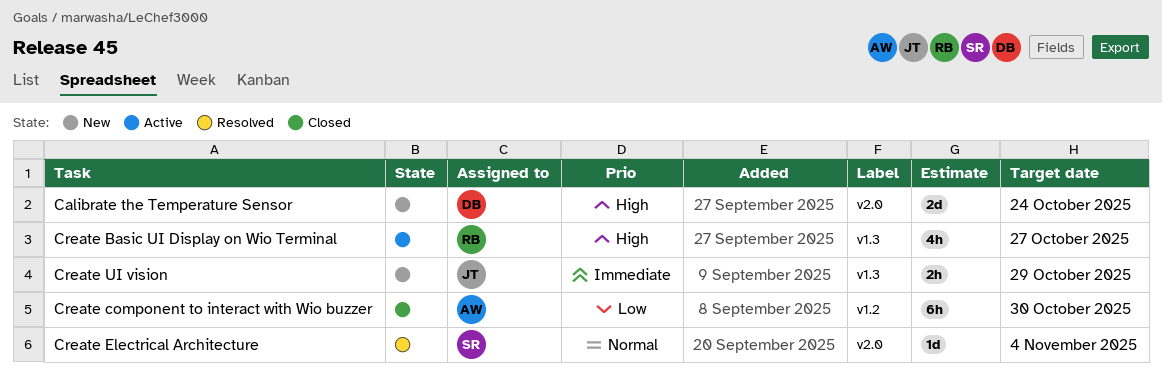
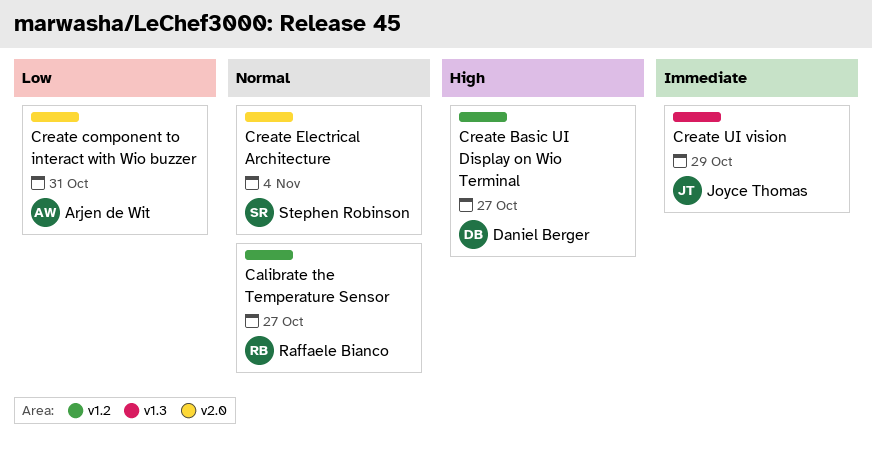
Calibrate the Temperature Sensor, owner: Daniel Berger -> Raffaele Bianco
Calibrate the Temperature Sensor, priority: High -> Normal
Calibrate the Temperature Sensor, label: v2.0 -> v1.2
Calibrate the Temperature Sensor, due: Oct 24 -> Oct 27
Create Basic UI Display on Wio Terminal, owner: Raffaele Bianco -> Daniel Berger
Create Basic UI Display on Wio Terminal, label: v1.3 -> v1.2
Create component to interact with Wio buzzer, label: v1.2 -> v2.0
Create component to interact with Wio buzzer, due: Oct 30 -> Oct 31

